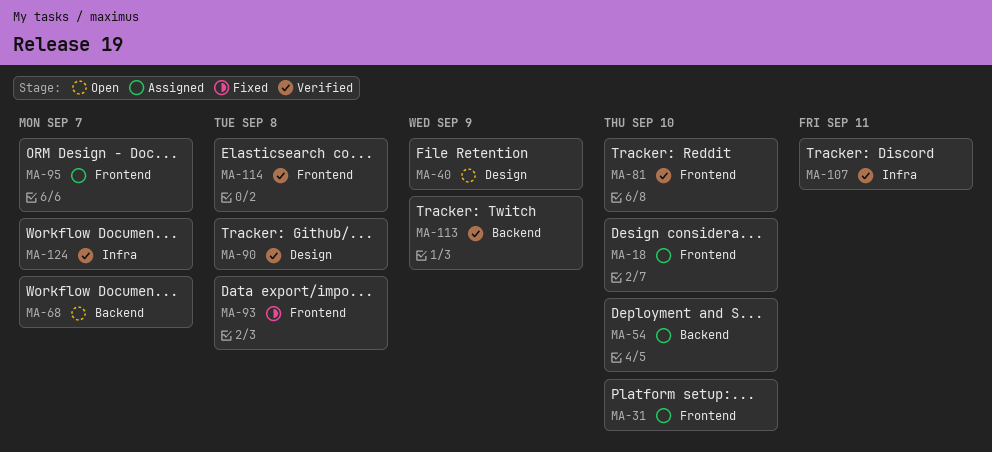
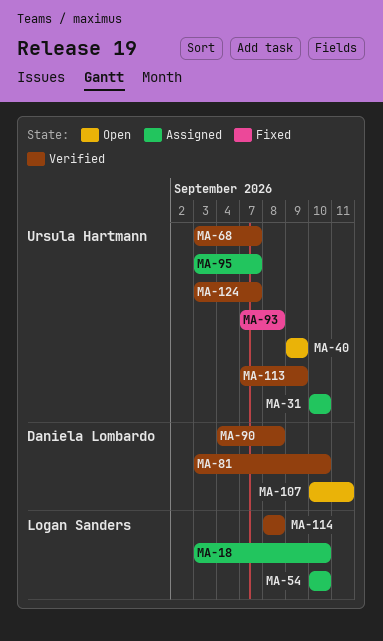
MA-68, status: Open -> Verified
MA-107, status: Verified -> Open

